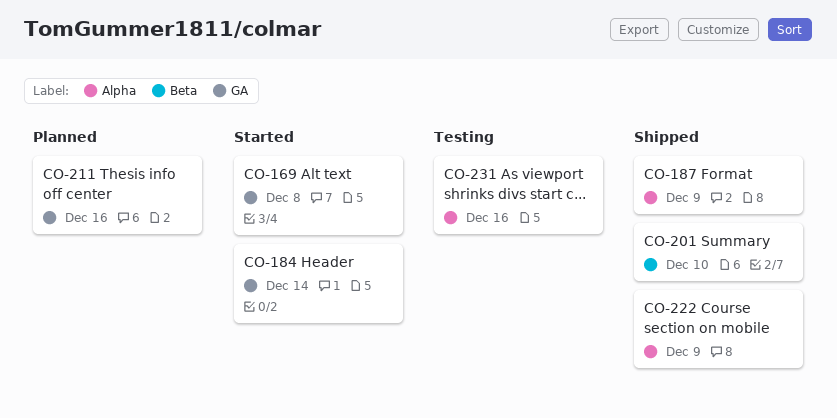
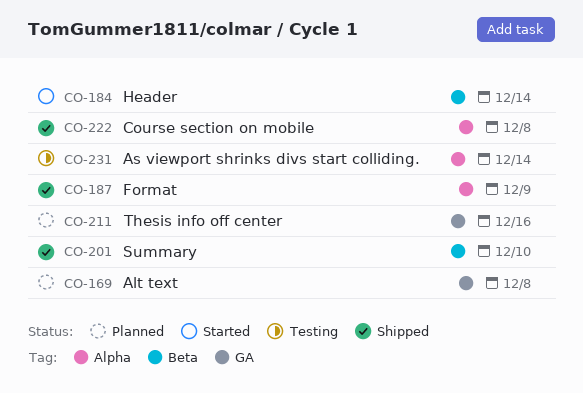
CO-169, status: Started -> Planned
CO-184, label: GA -> Beta
CO-222, due: Dec 9 -> Dec 8
CO-231, due: Dec 16 -> Dec 14

